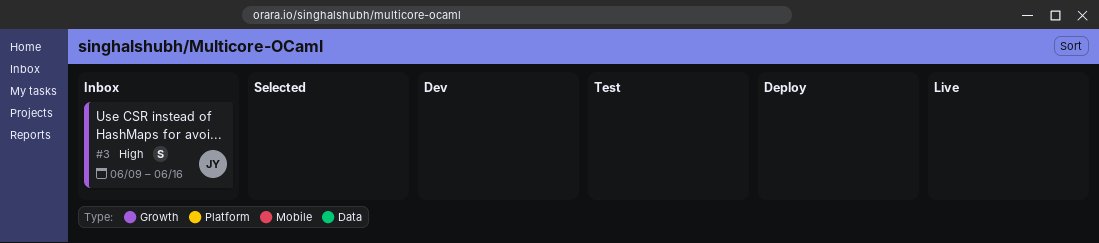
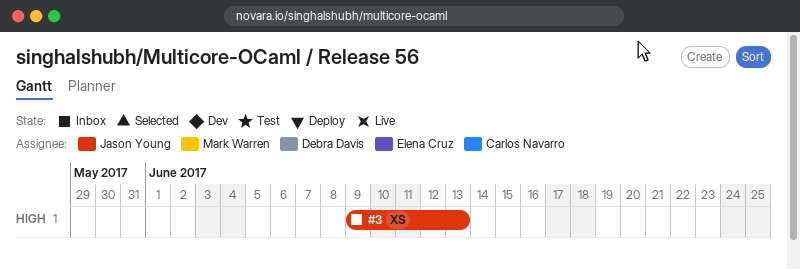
#3, estimate: S -> XS
#3, due: Jun 16 -> Jun 13

